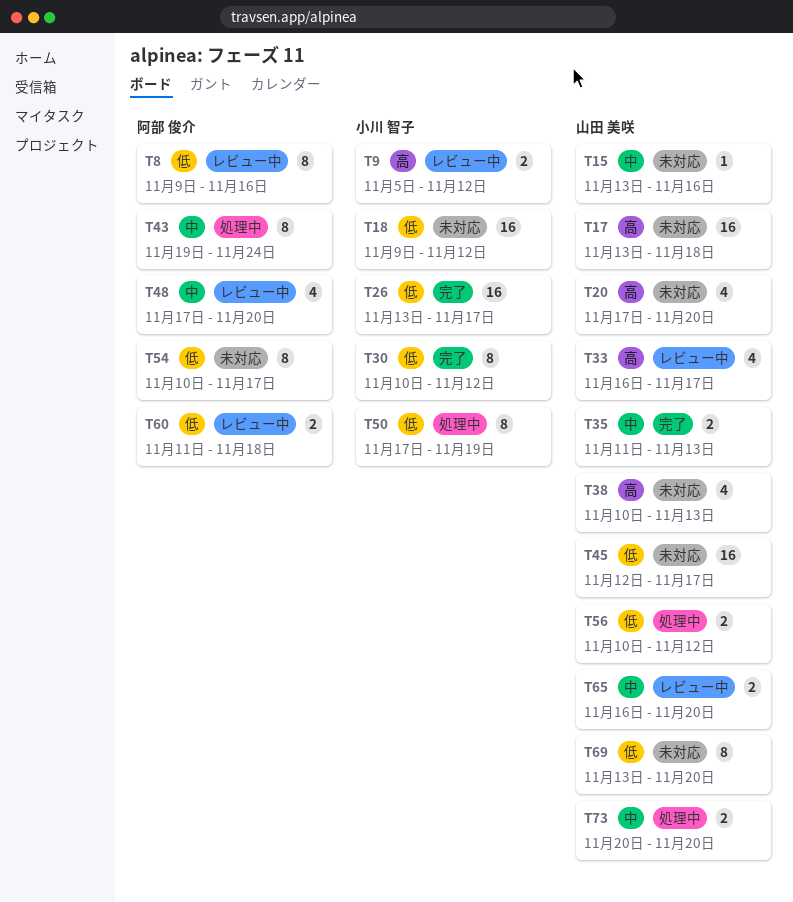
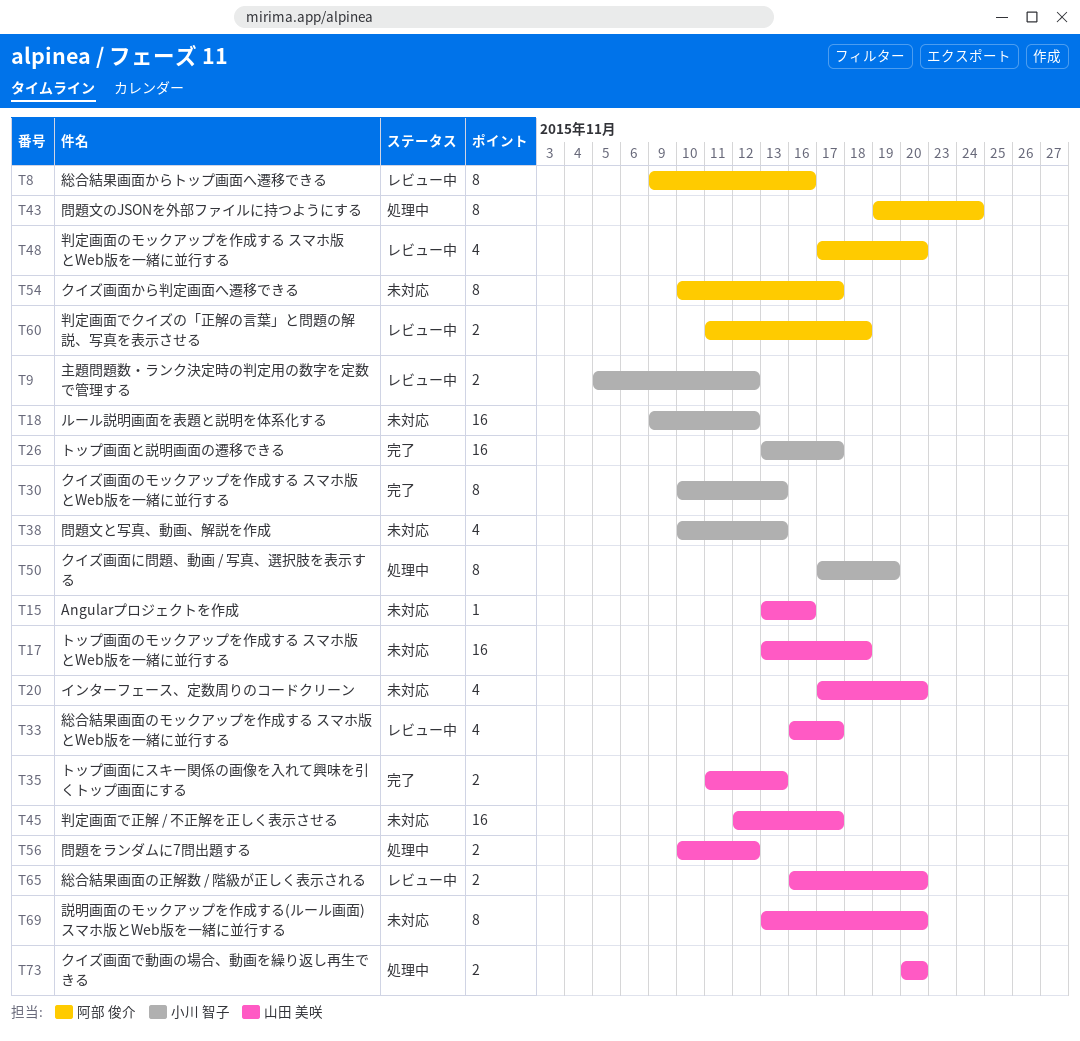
T30, due: Nov 12 -> Nov 13
T38, owner: 山田 美咲 -> 小川 智子

